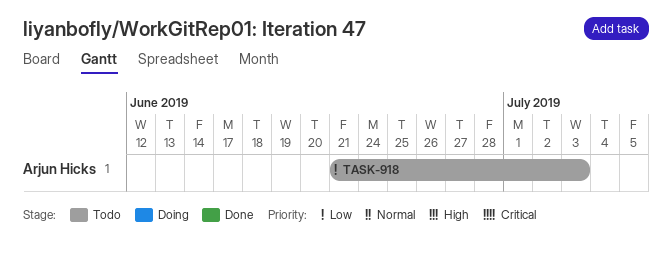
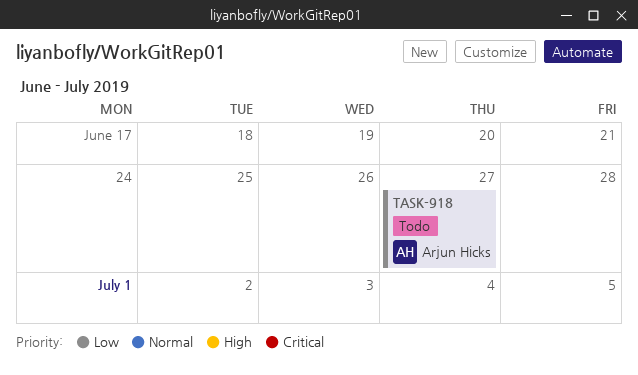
TASK-918, due: Jul 3 -> Jun 27

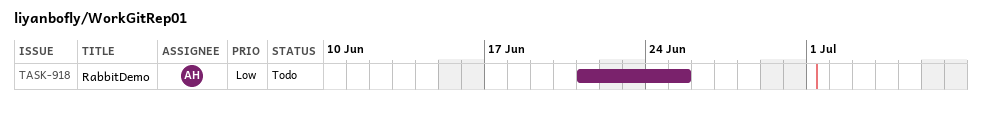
TASK-918, due: Jun 27 -> Jun 25

